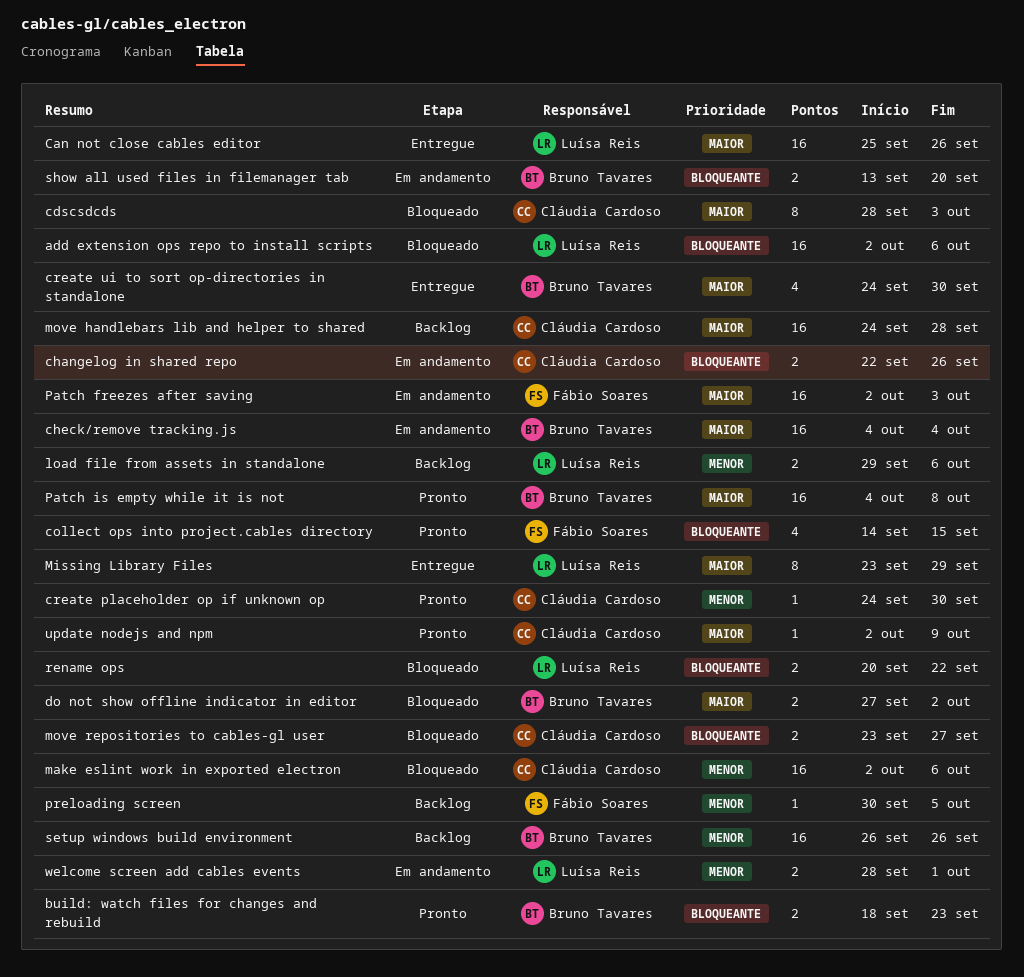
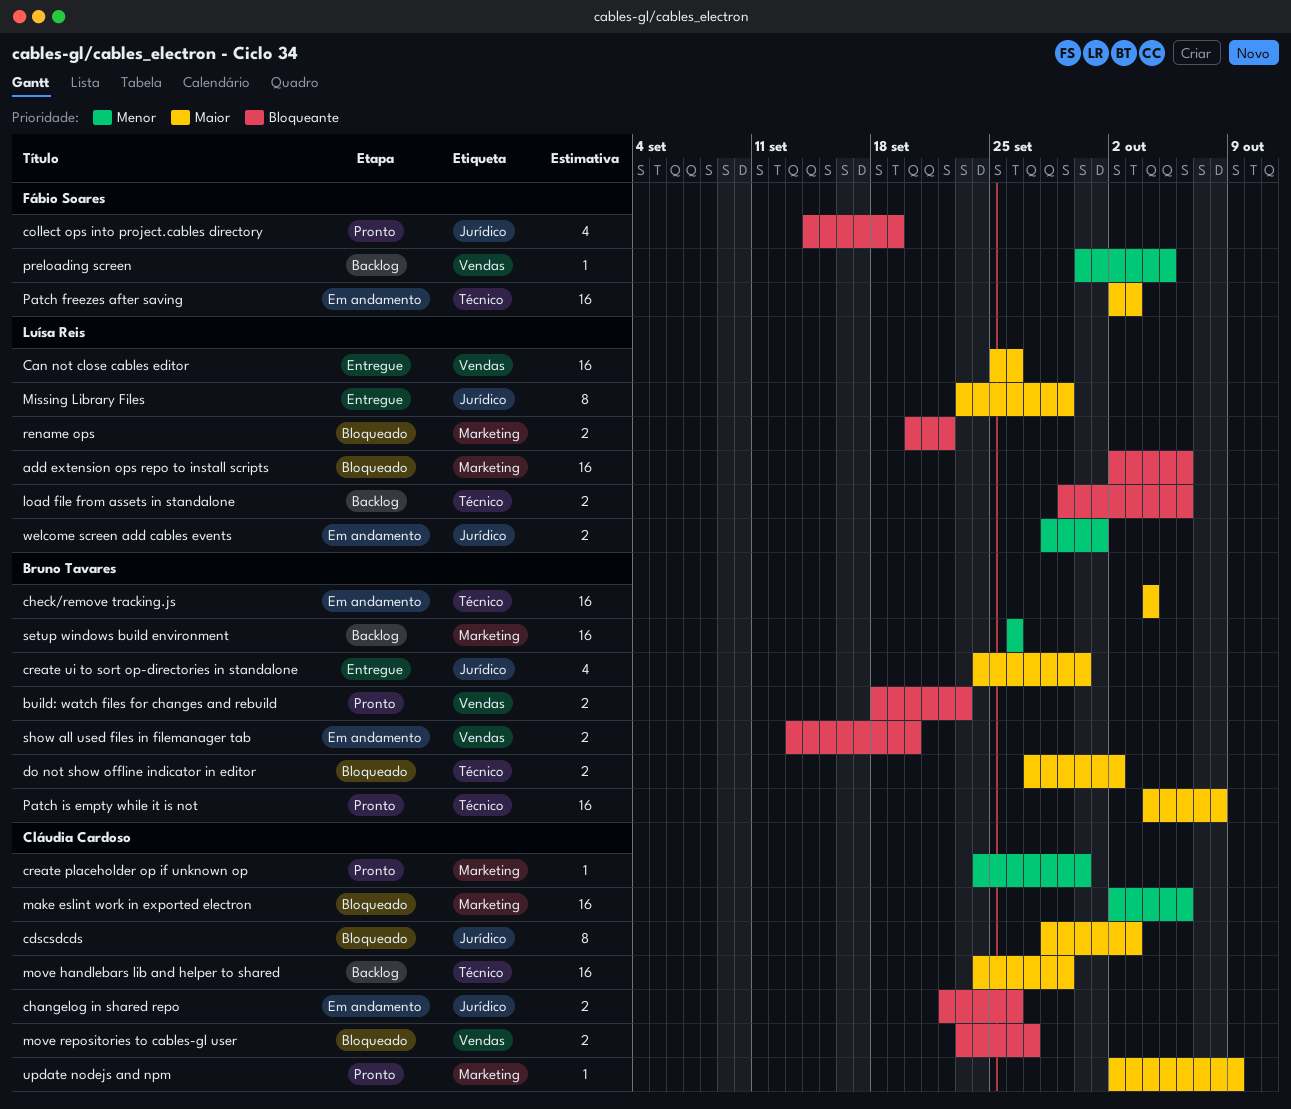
collect ops into project.cables directory, due: Sep 15 -> Sep 19
load file from assets in standalone, priority: Menor -> Bloqueante
move handlebars lib and helper to shared, due: Sep 28 -> Sep 29

